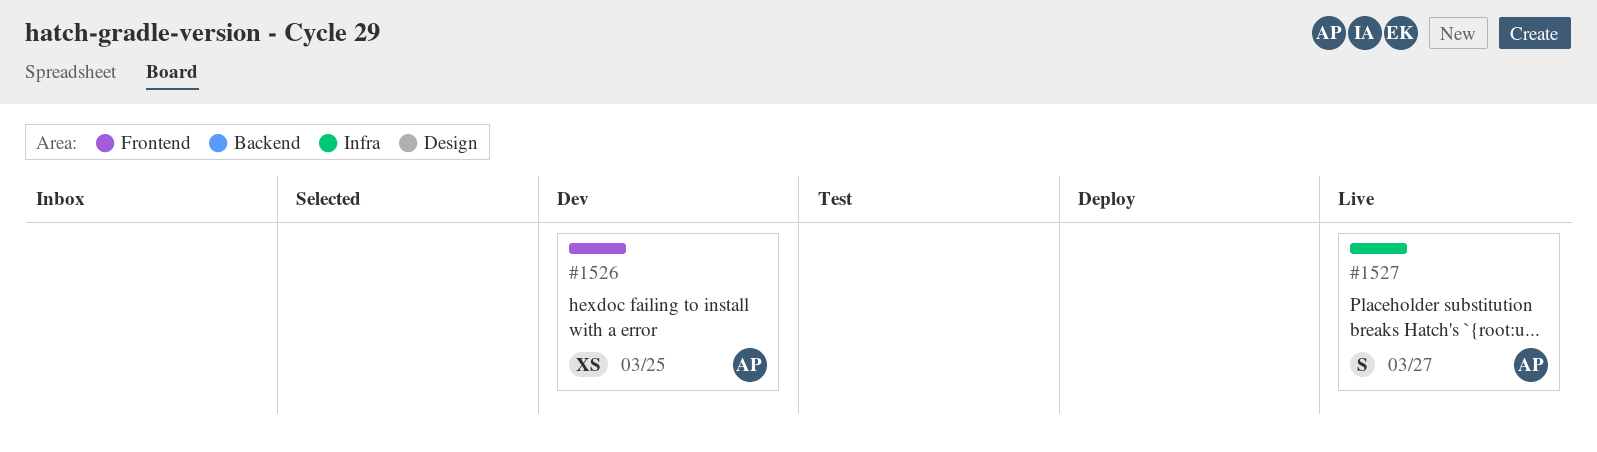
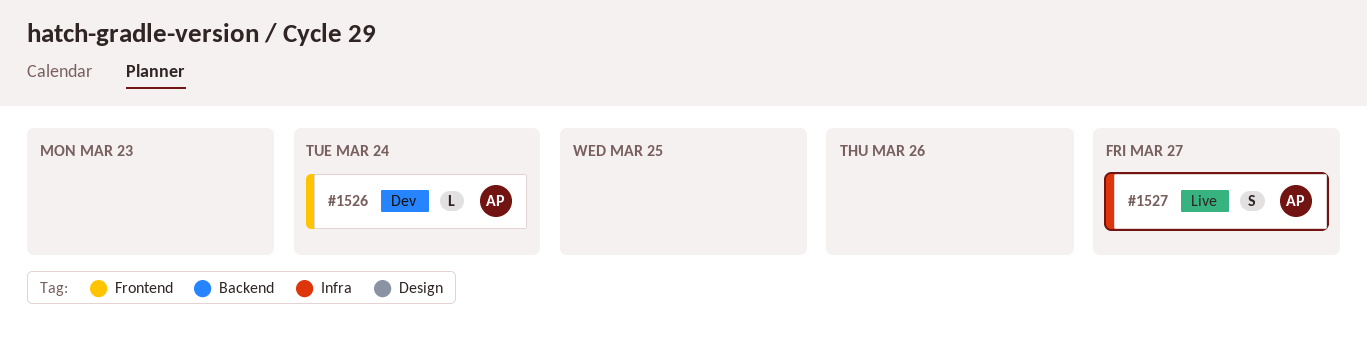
#1526, estimate: XS -> L
#1526, due: Mar 25 -> Mar 24

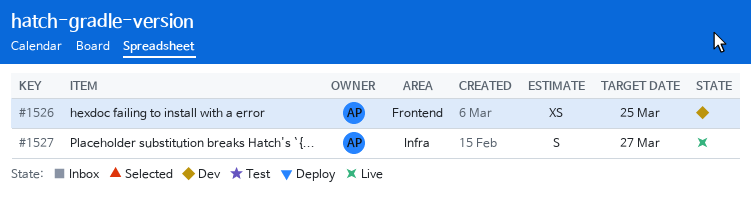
#1526, estimate: L -> XS
#1526, due: Mar 24 -> Mar 25

